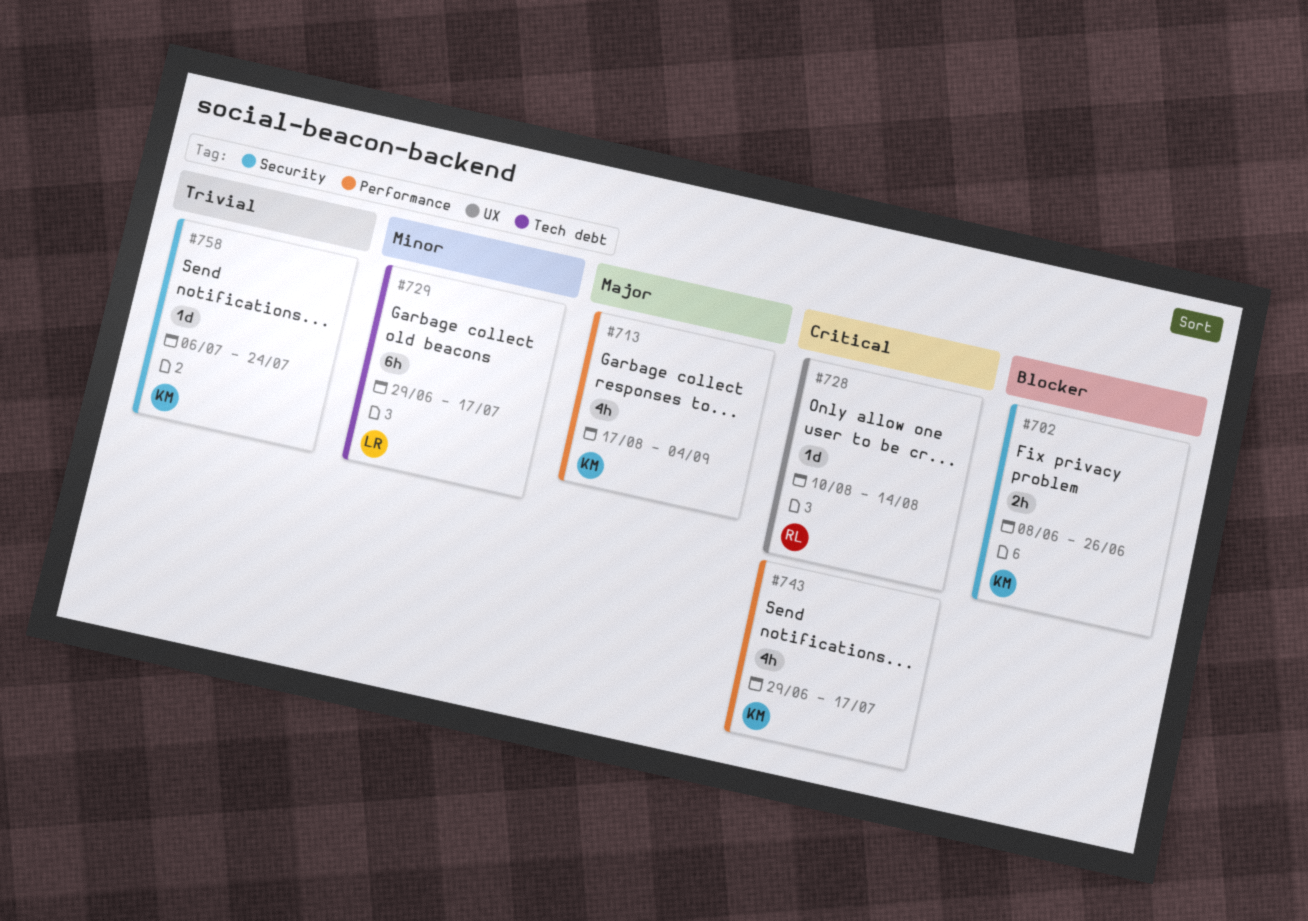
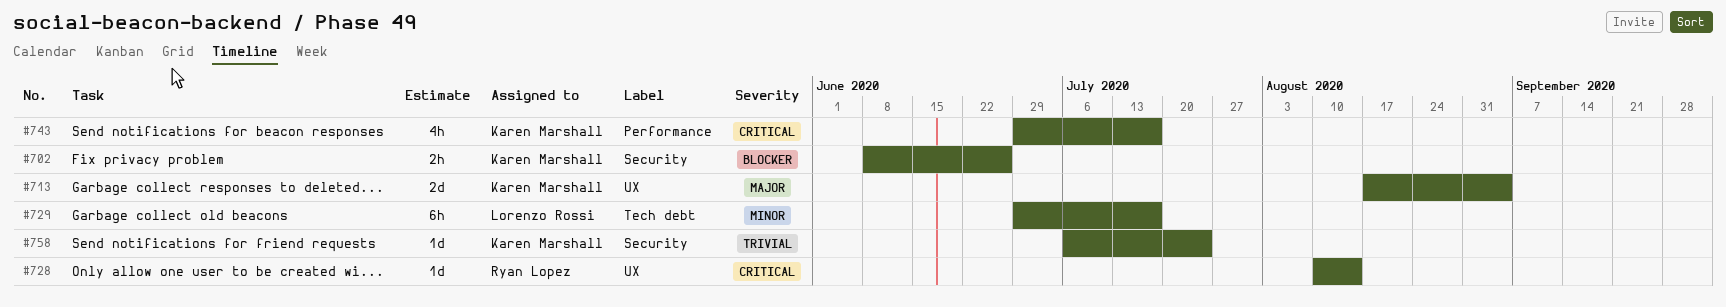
#713, label: Performance -> UX
#713, estimate: 4h -> 2d

